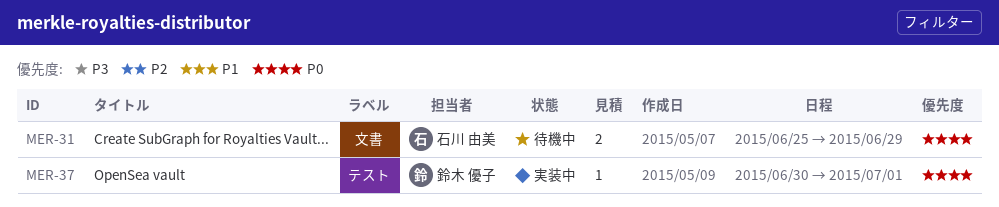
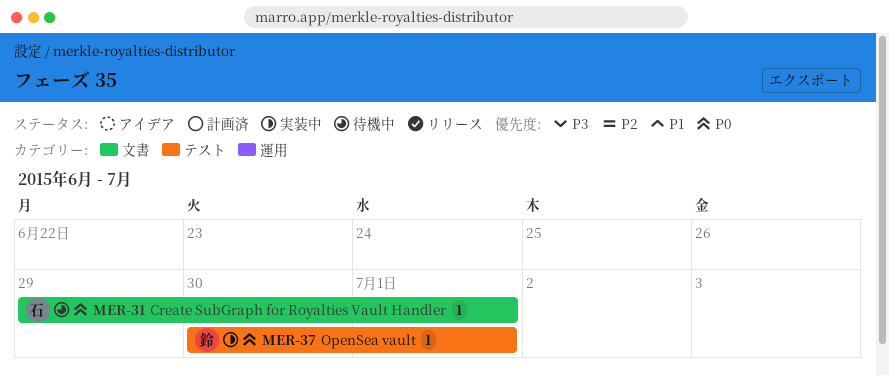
MER-31, estimate: 2 -> 1
MER-31, start: Jun 25 -> Jun 29
MER-31, due: Jun 29 -> Jul 1

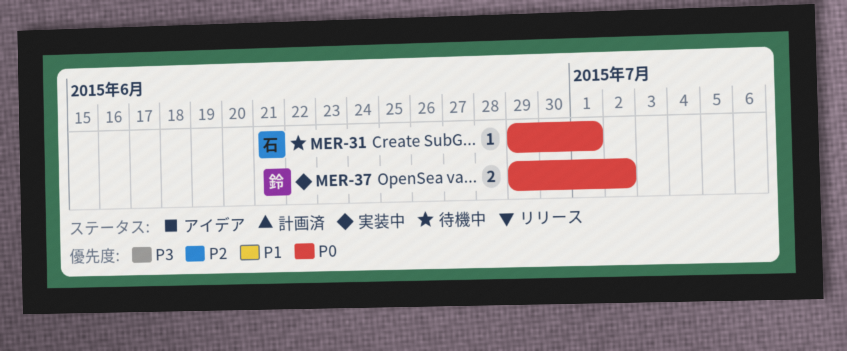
MER-37, estimate: 1 -> 2
MER-37, start: Jun 30 -> Jun 29
MER-37, due: Jul 1 -> Jul 2

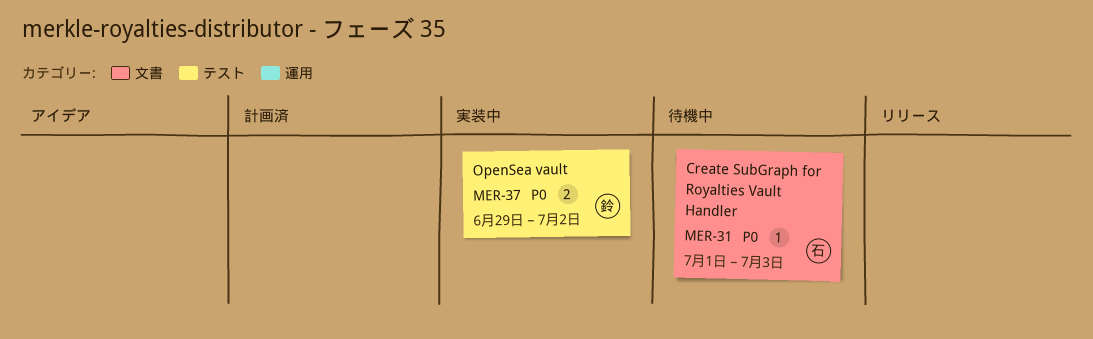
MER-31, start: Jun 29 -> Jul 1
MER-31, due: Jul 1 -> Jul 3

